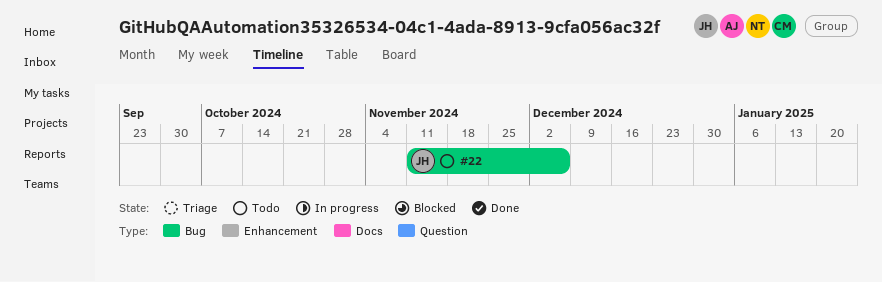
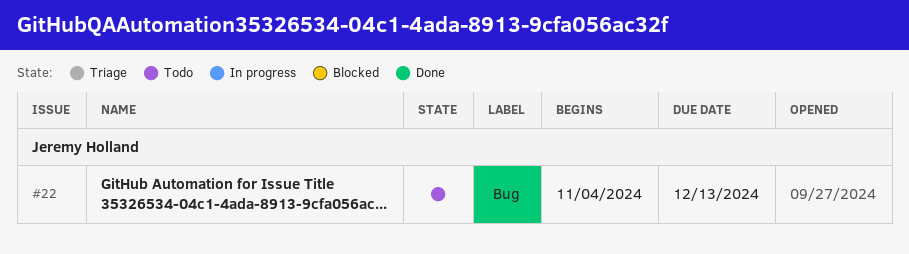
#22, start: Nov 11 -> Nov 4
#22, due: Dec 6 -> Dec 13

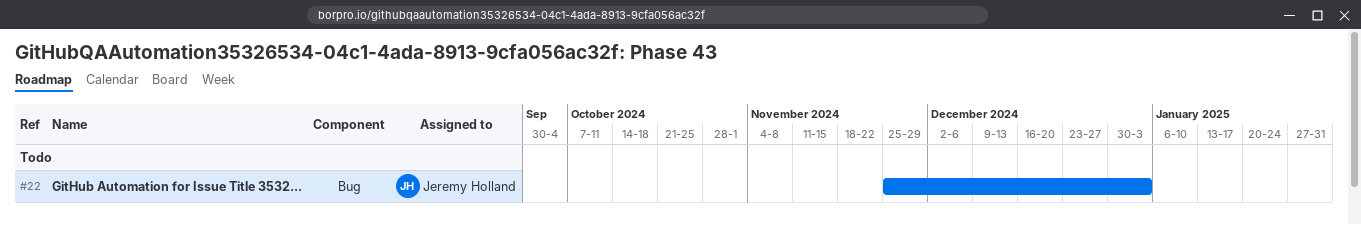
#22, start: Nov 4 -> Nov 25
#22, due: Dec 13 -> Jan 3

